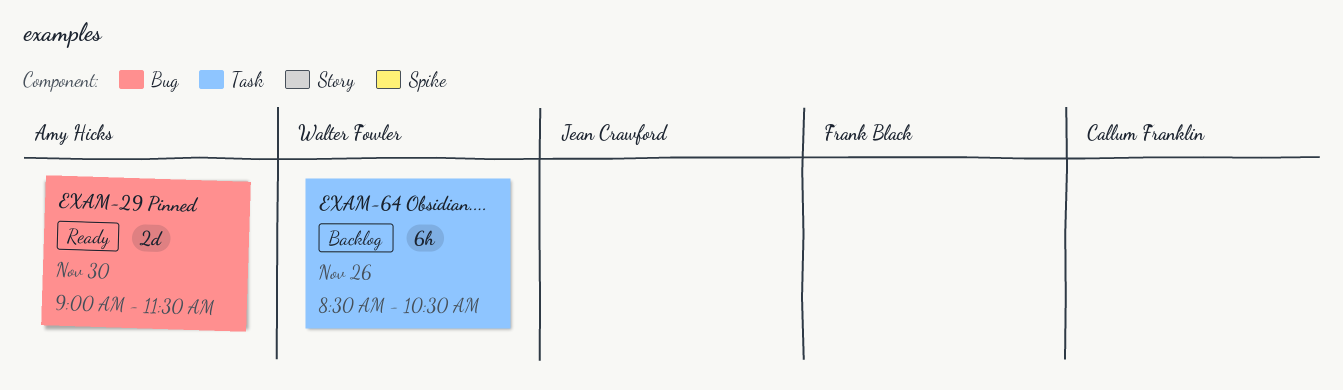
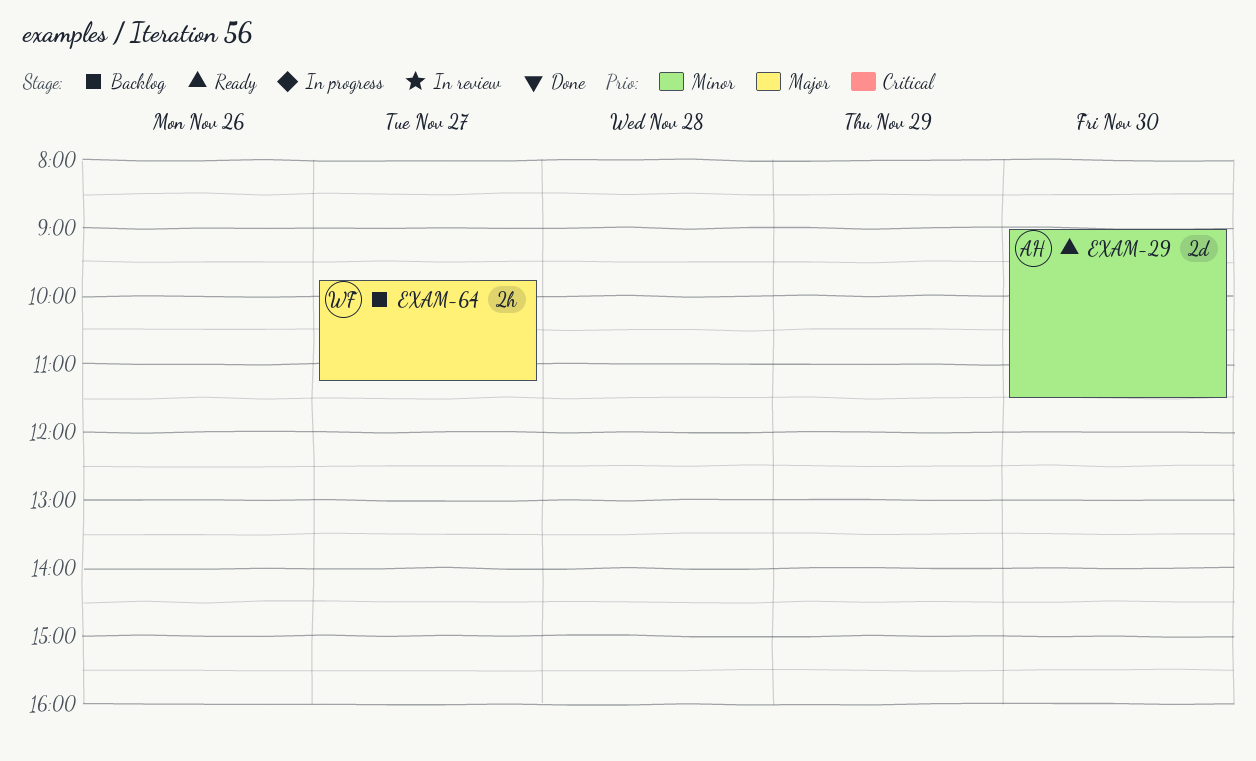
EXAM-64, estimate: 6h -> 2h
EXAM-64, day: Nov 26 -> Nov 27
EXAM-64, begins: 08:30 -> 09:45
EXAM-64, ends: 10:30 -> 11:15

